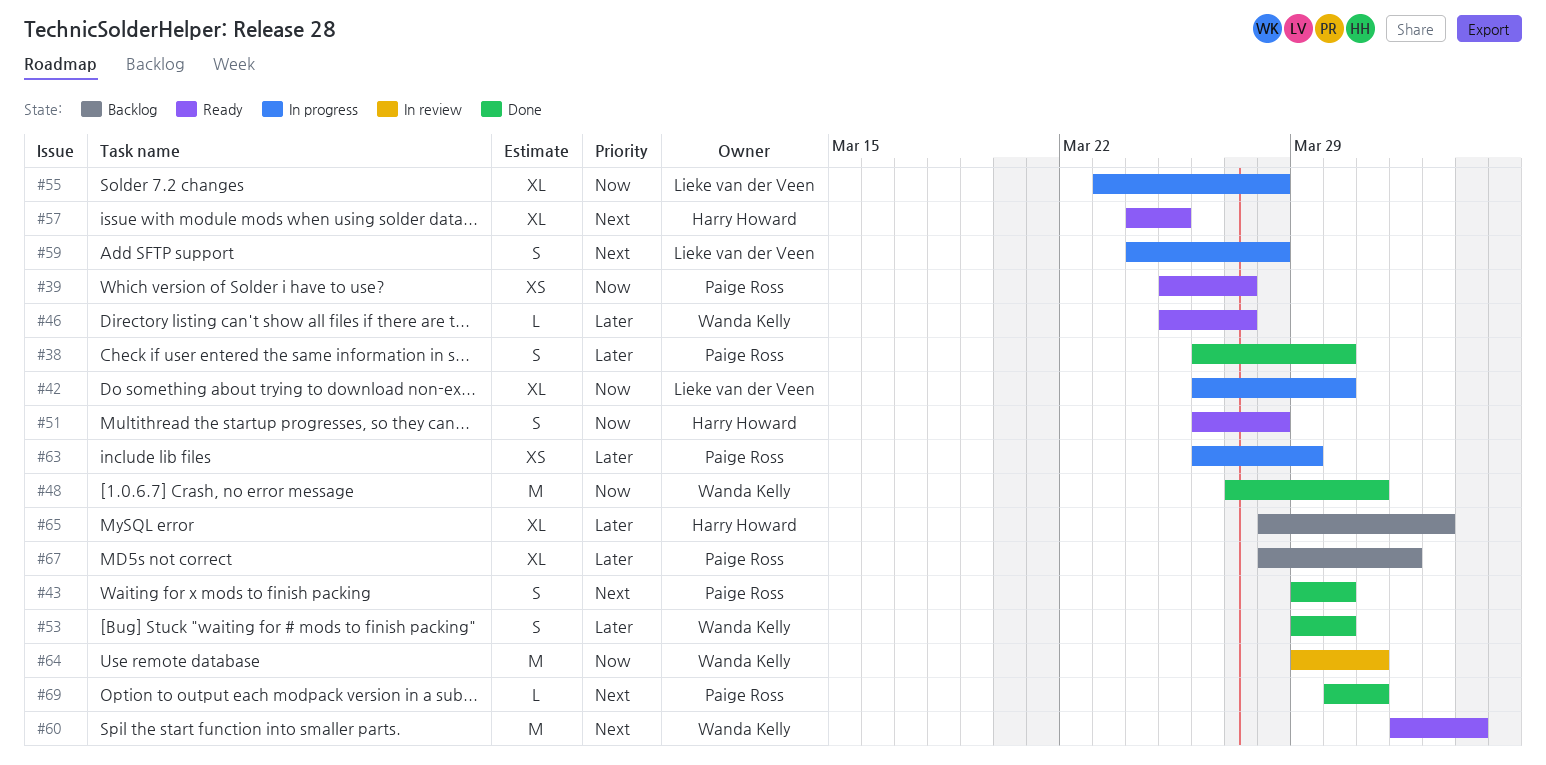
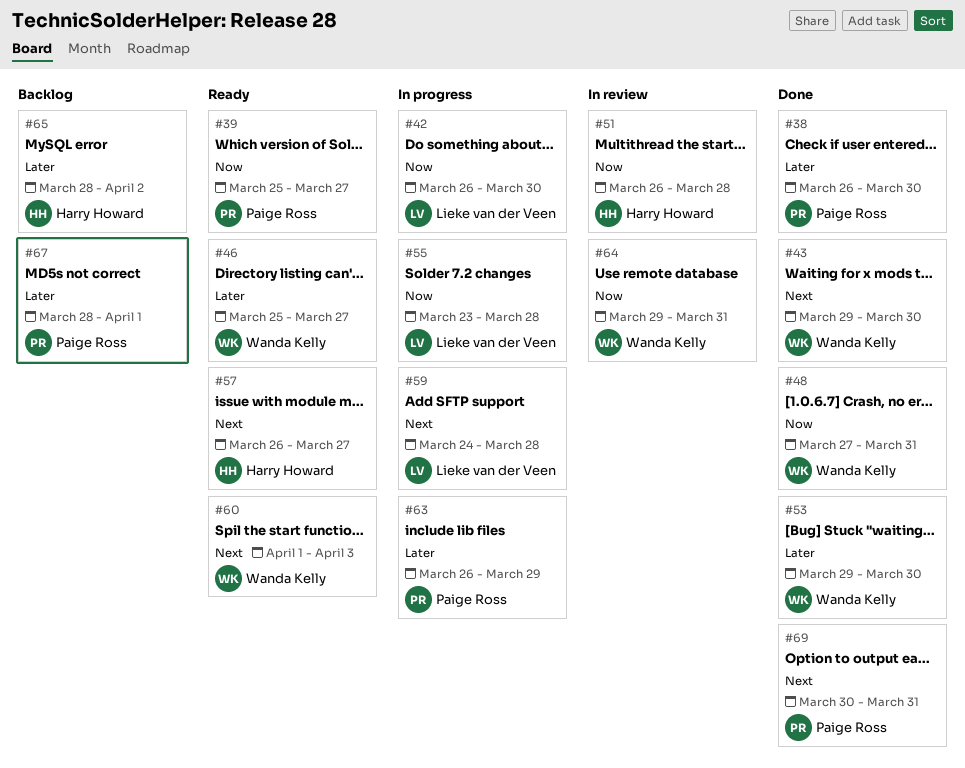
#43, owner: Paige Ross -> Wanda Kelly
#51, status: Ready -> In review
#57, start: Mar 24 -> Mar 26
#57, due: Mar 25 -> Mar 27

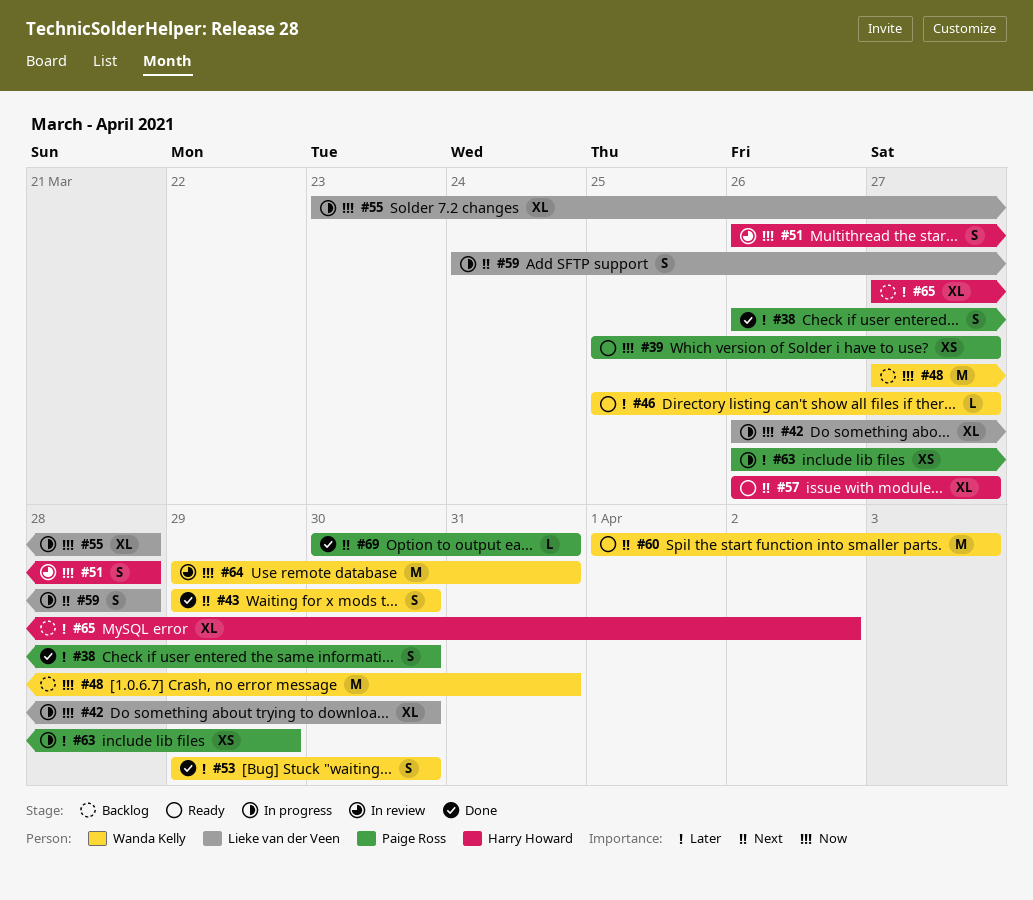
#48, status: Done -> Backlog
#65, start: Mar 28 -> Mar 27
#67: present -> none

